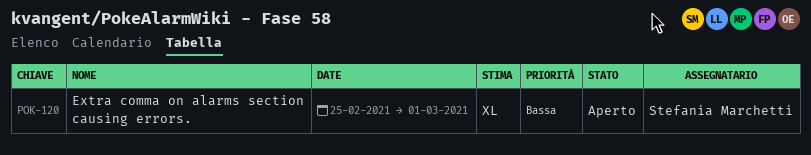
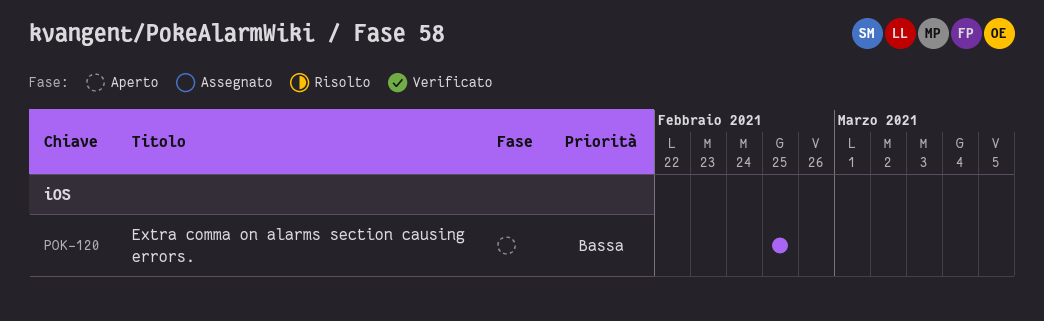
POK-120, due: Mar 1 -> Feb 25

